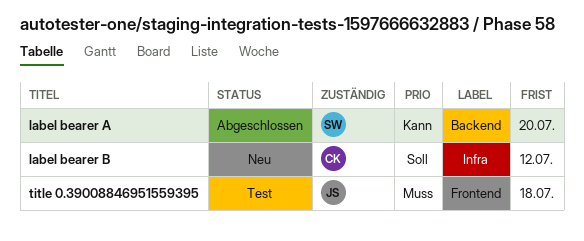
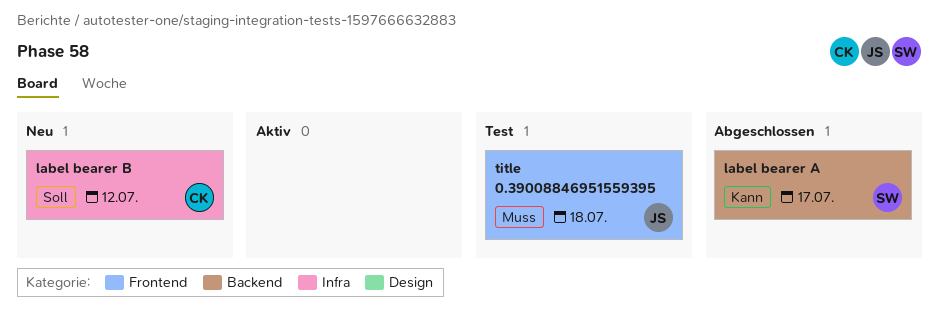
label bearer A, due: Jul 20 -> Jul 17

